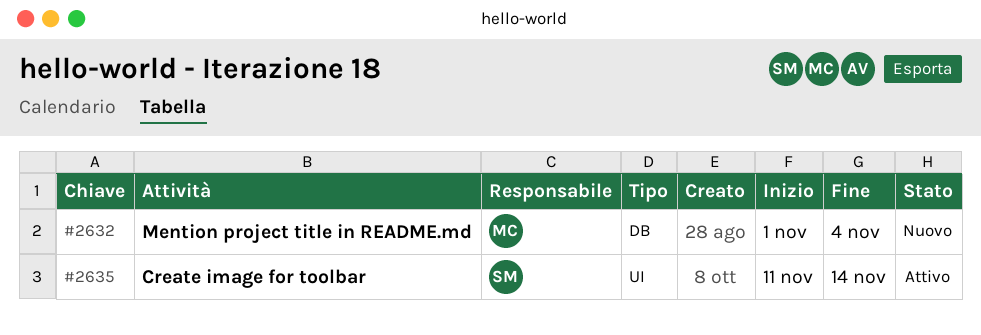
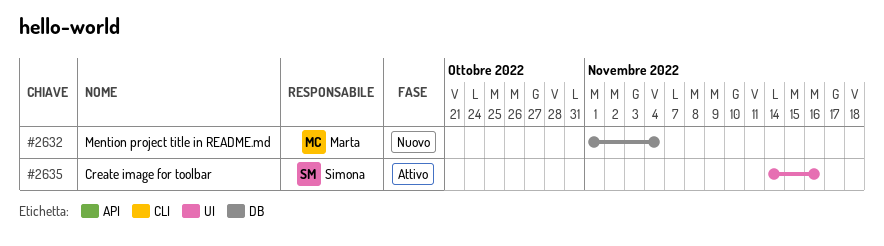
#2635, start: Nov 11 -> Nov 14
#2635, due: Nov 14 -> Nov 16

